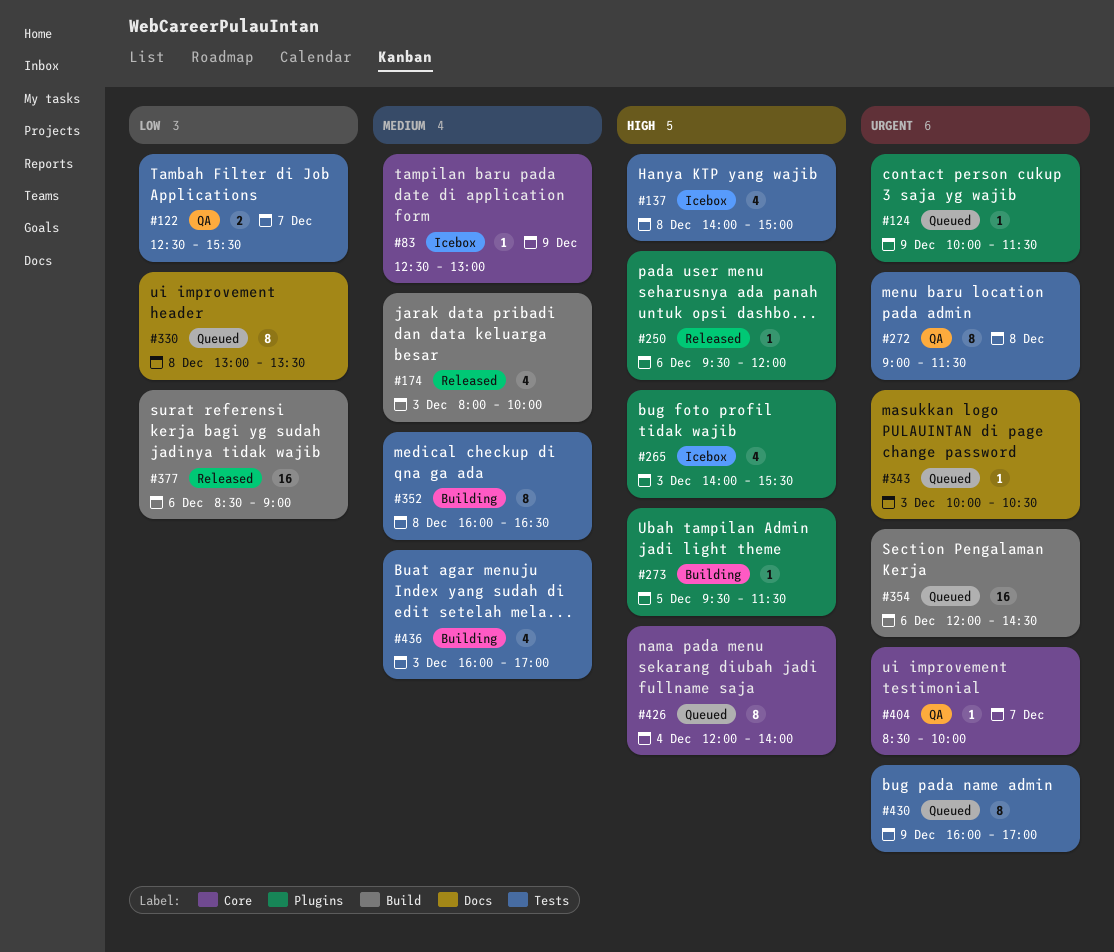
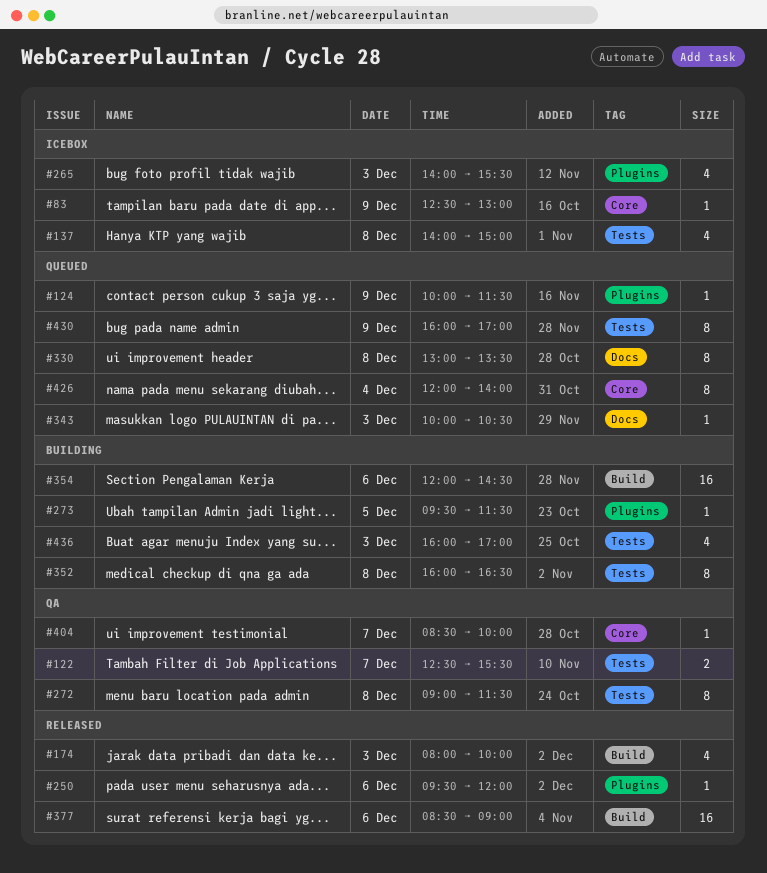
#354, status: Queued -> Building

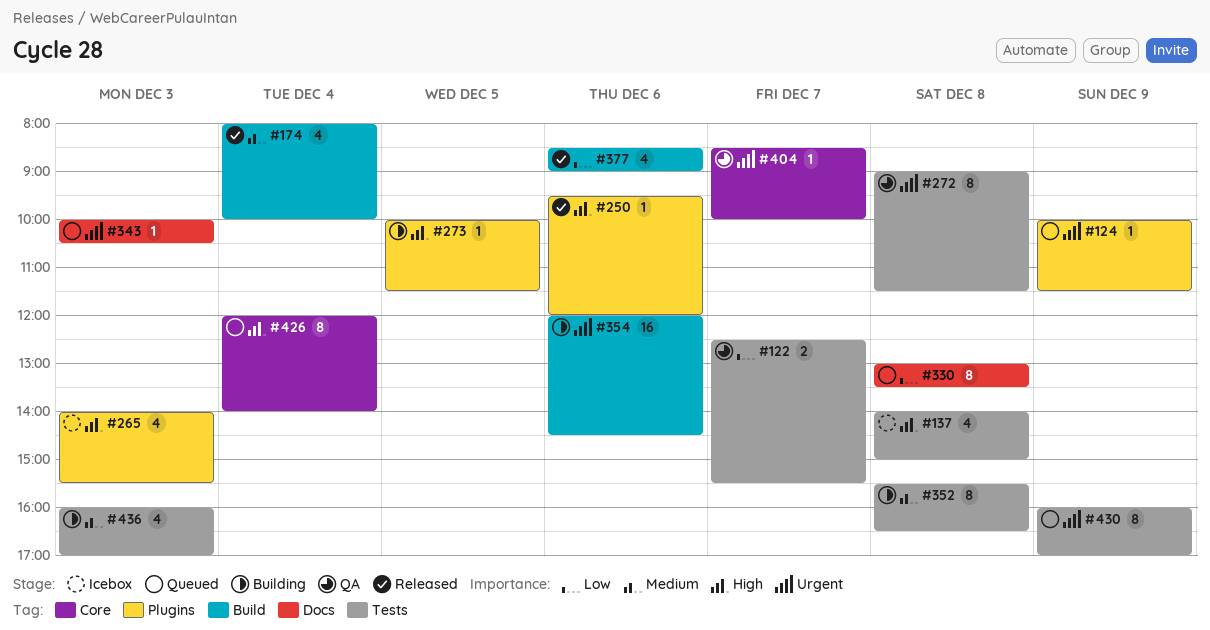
#83: present -> none
#174, day: Dec 3 -> Dec 4
#273, begins: 09:30 -> 10:00
#352, begins: 16:00 -> 15:30
#377, estimate: 16 -> 4

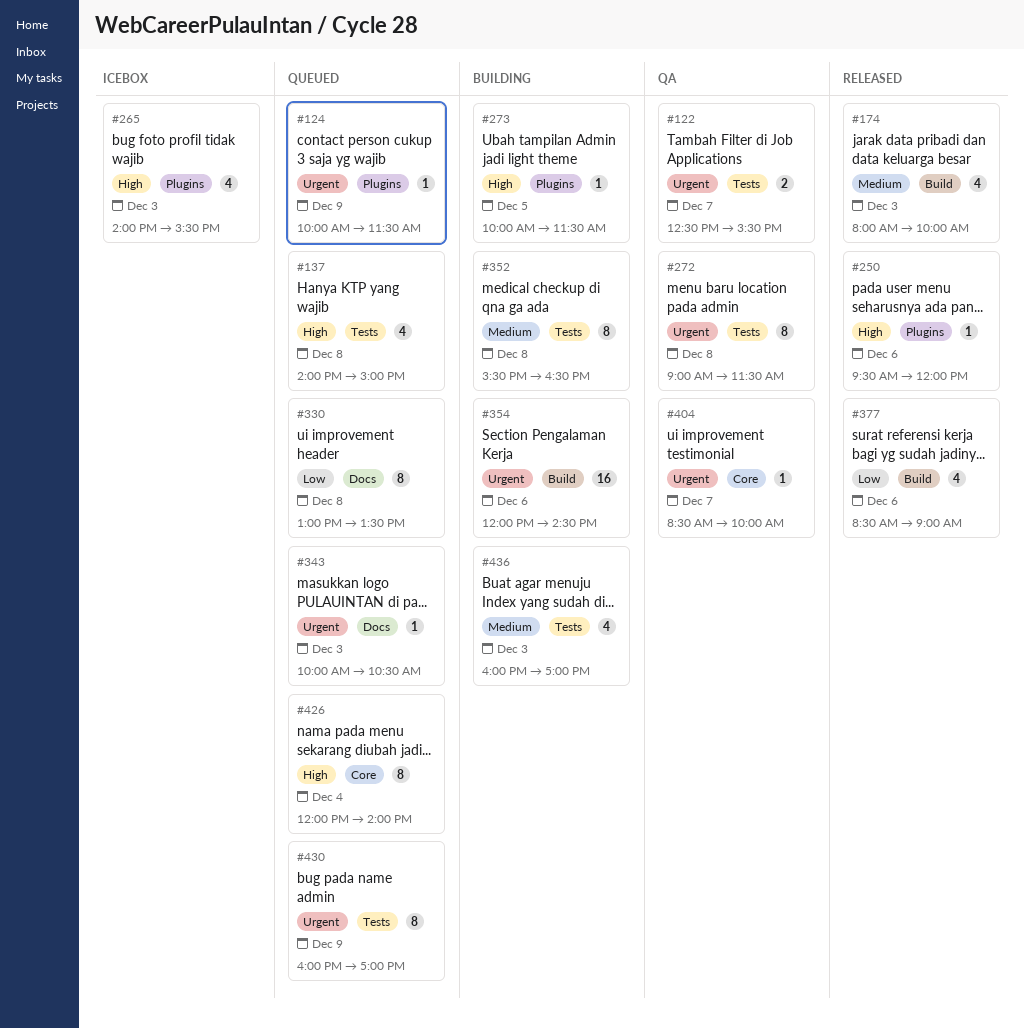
#122, priority: Low -> Urgent
#137, status: Icebox -> Queued
#174, day: Dec 4 -> Dec 3

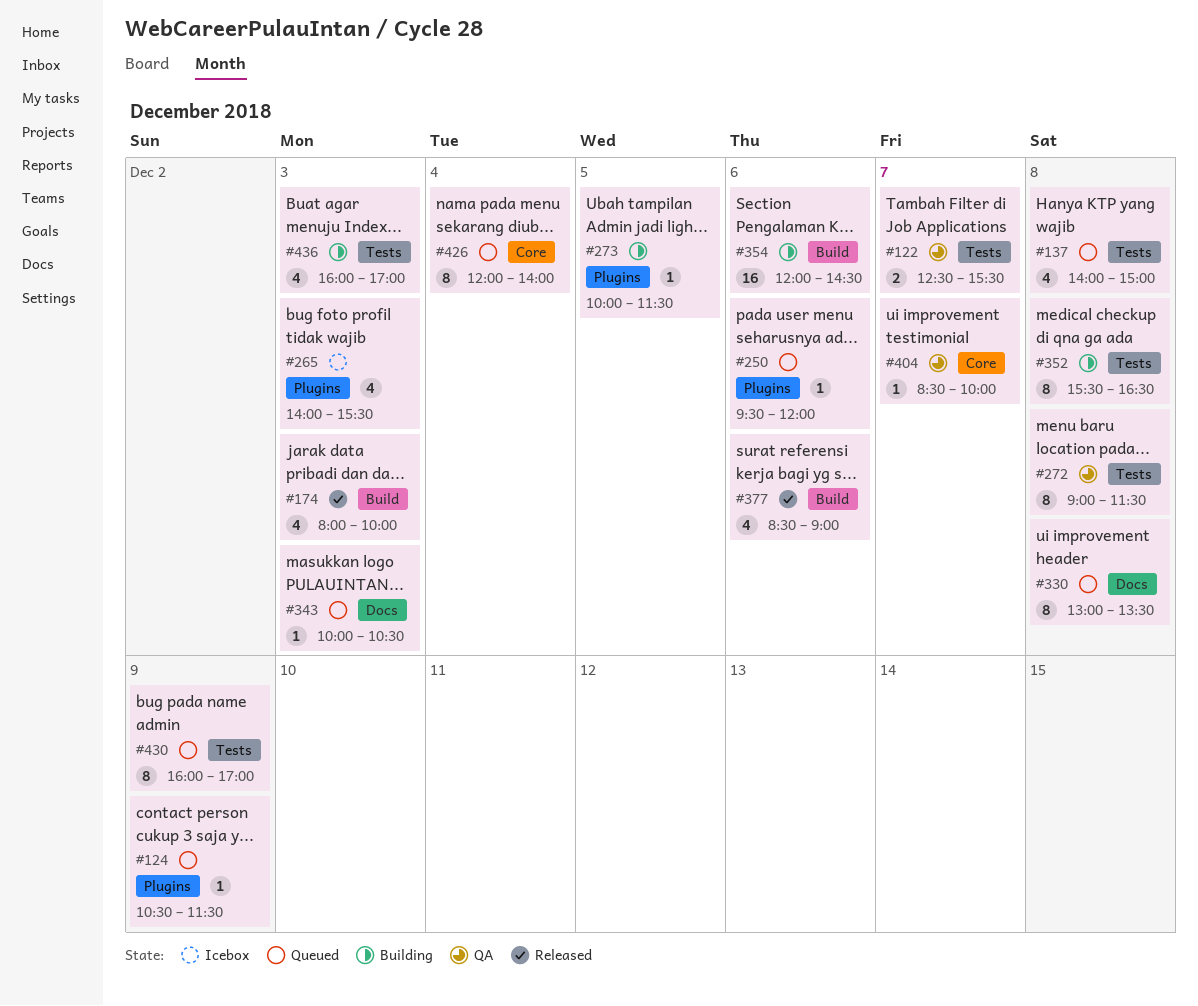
#124, begins: 10:00 -> 10:30
#250, status: Released -> Queued

